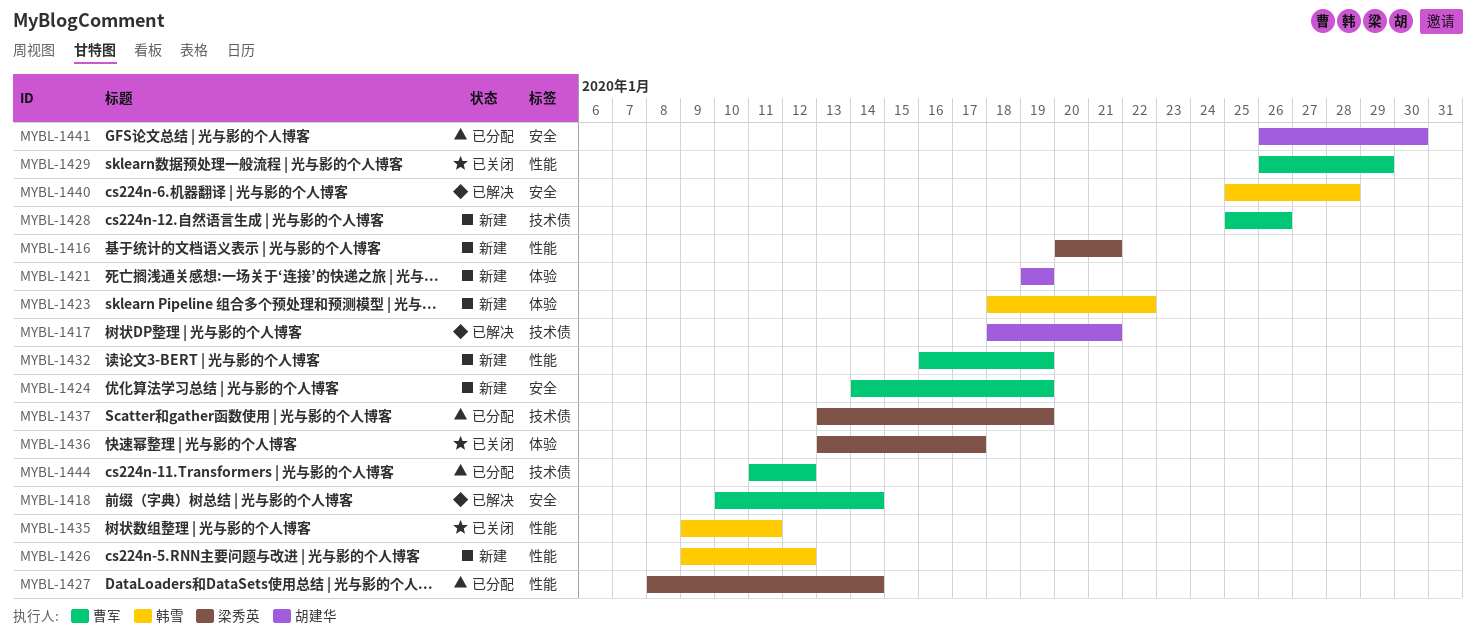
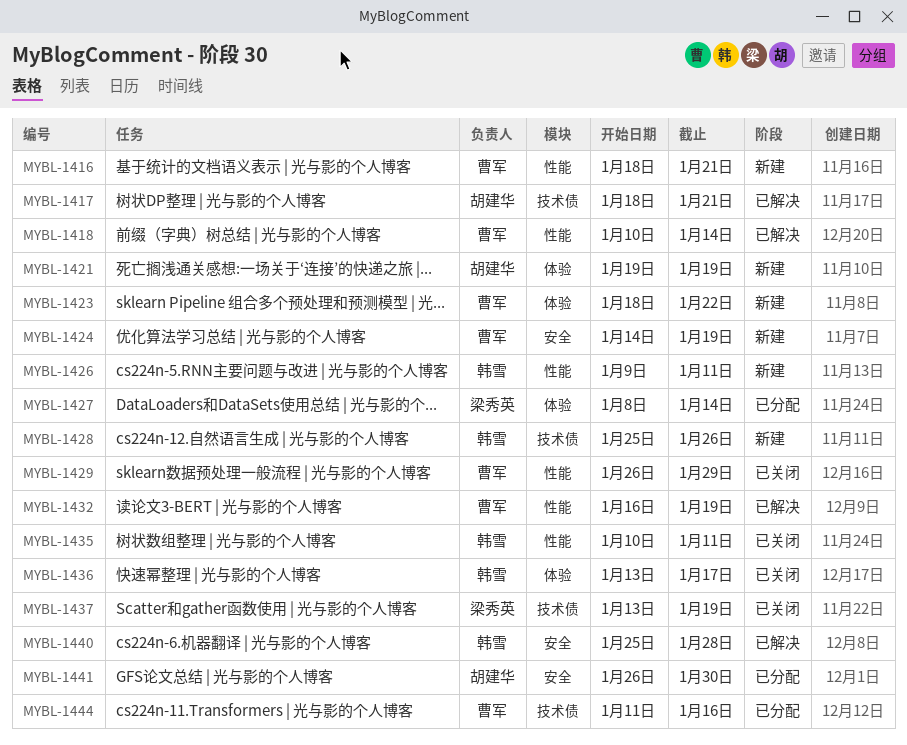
MYBL-1416, owner: 梁秀英 -> 曹军
MYBL-1416, start: Jan 20 -> Jan 18
MYBL-1418, label: 安全 -> 性能
MYBL-1423, owner: 韩雪 -> 曹军
MYBL-1426, due: Jan 12 -> Jan 11
MYBL-1427, label: 性能 -> 体验
MYBL-1428, owner: 曹军 -> 韩雪
MYBL-1432, status: 新建 -> 已解决
MYBL-1435, start: Jan 9 -> Jan 10
MYBL-1436, owner: 梁秀英 -> 韩雪
MYBL-1437, status: 已分配 -> 已关闭
MYBL-1444, due: Jan 12 -> Jan 16

